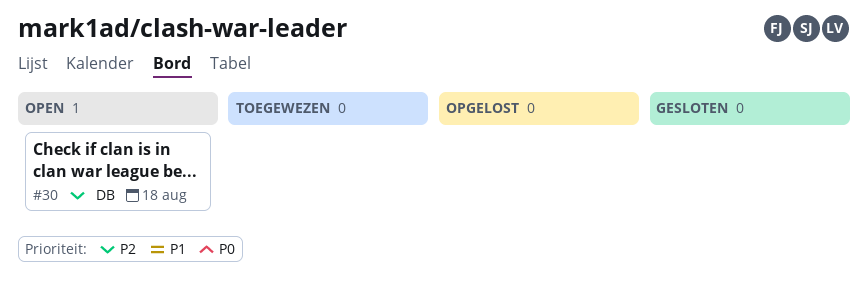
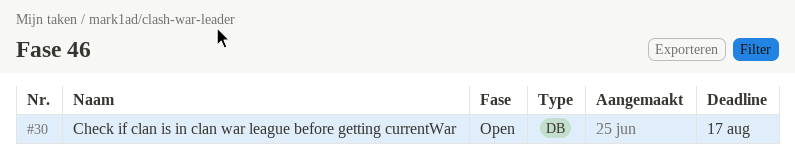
#30, due: Aug 18 -> Aug 17

